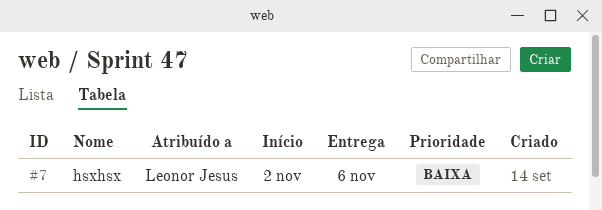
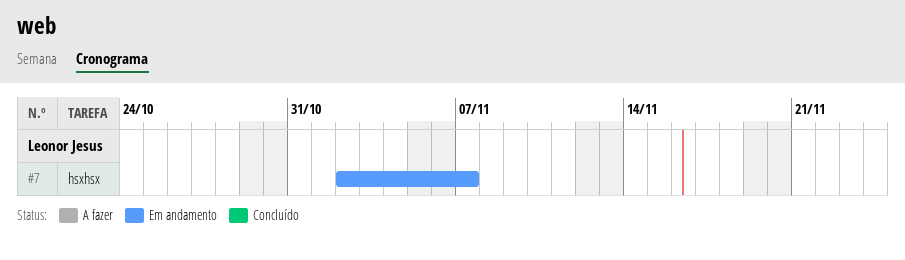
#7, due: Nov 6 -> Nov 7

